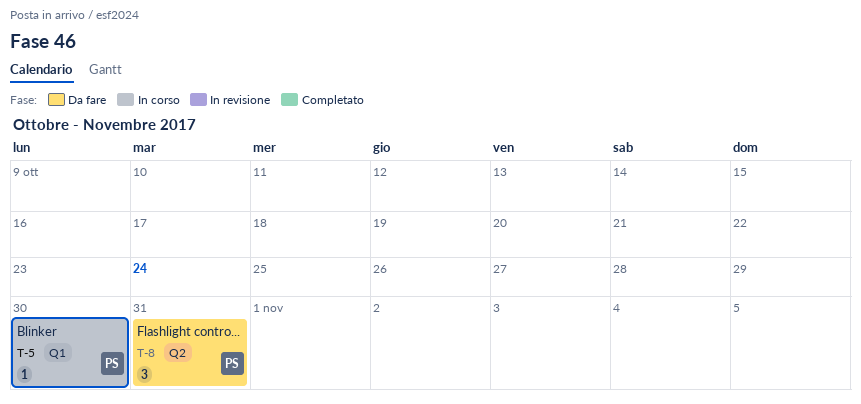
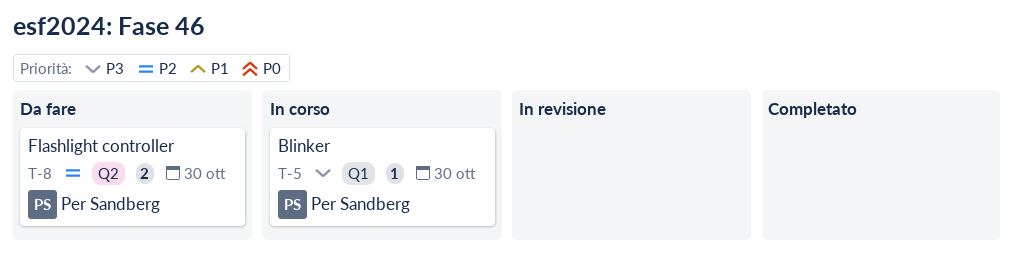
T-8, estimate: 3 -> 2
T-8, due: Oct 31 -> Oct 30

